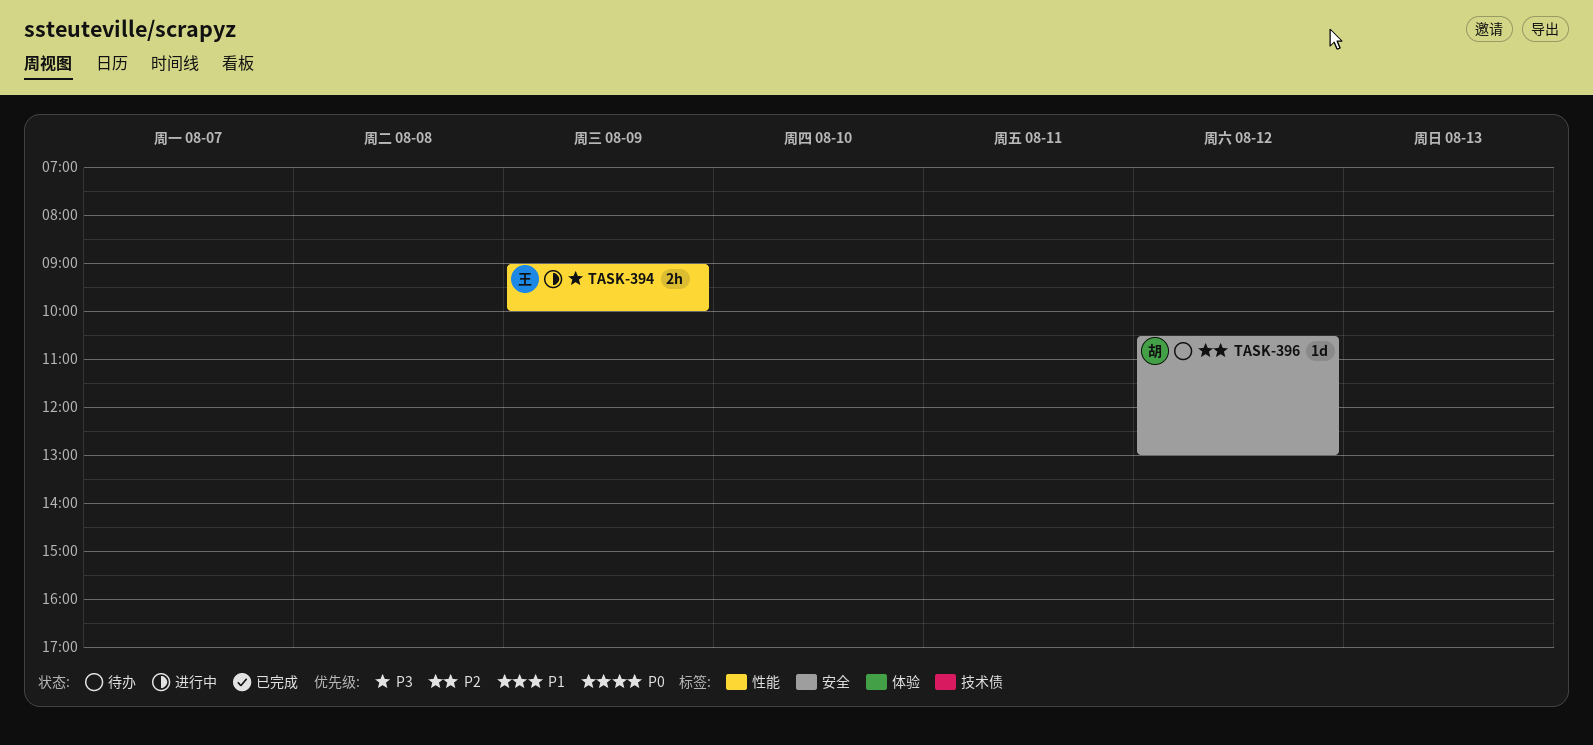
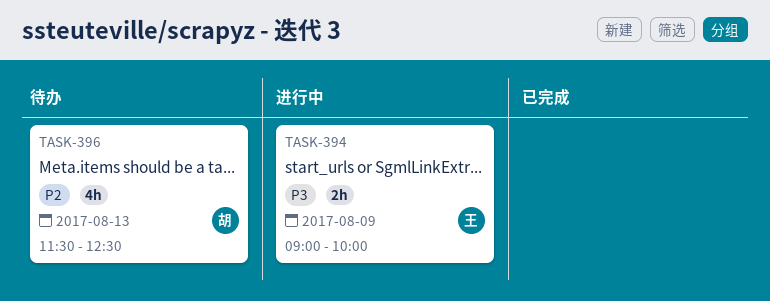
TASK-396, estimate: 1d -> 4h
TASK-396, day: Aug 12 -> Aug 13
TASK-396, begins: 10:30 -> 11:30
TASK-396, ends: 13:00 -> 12:30

